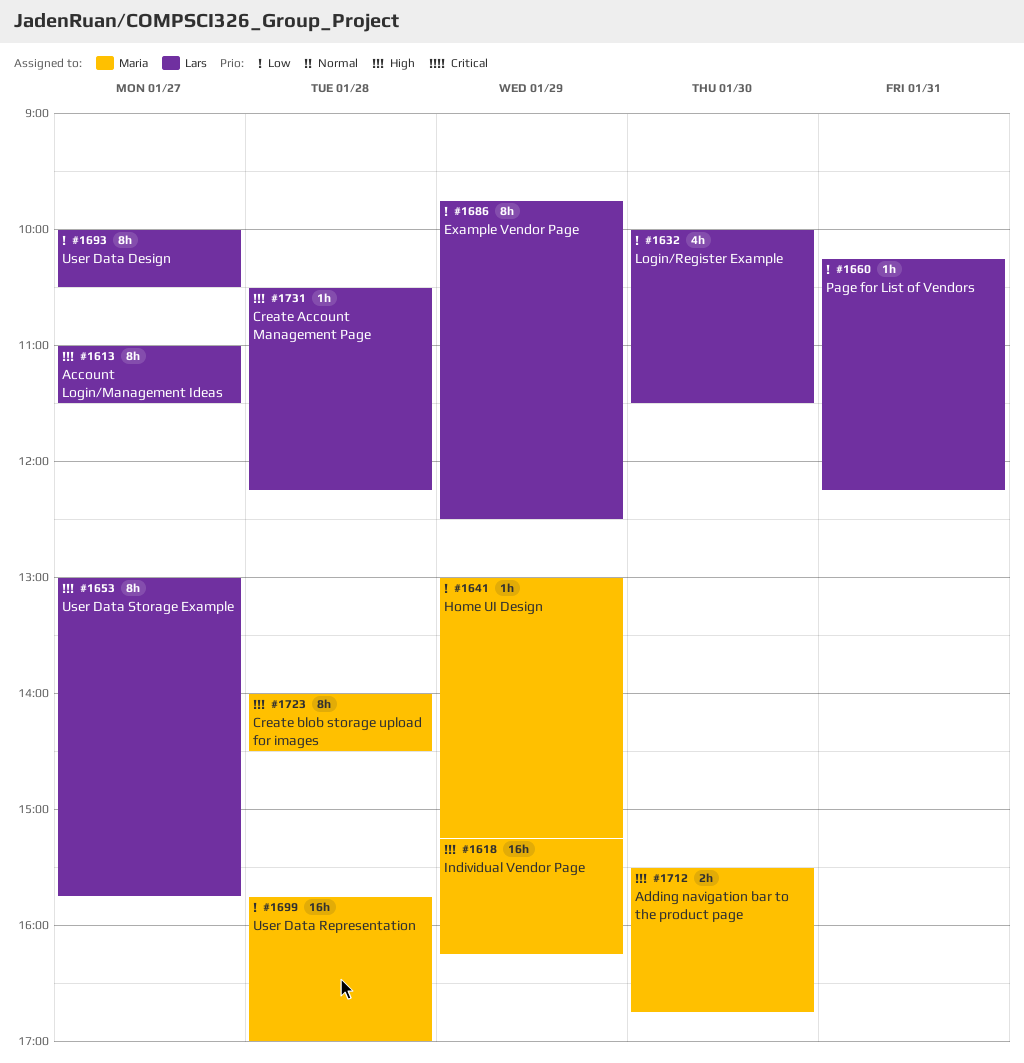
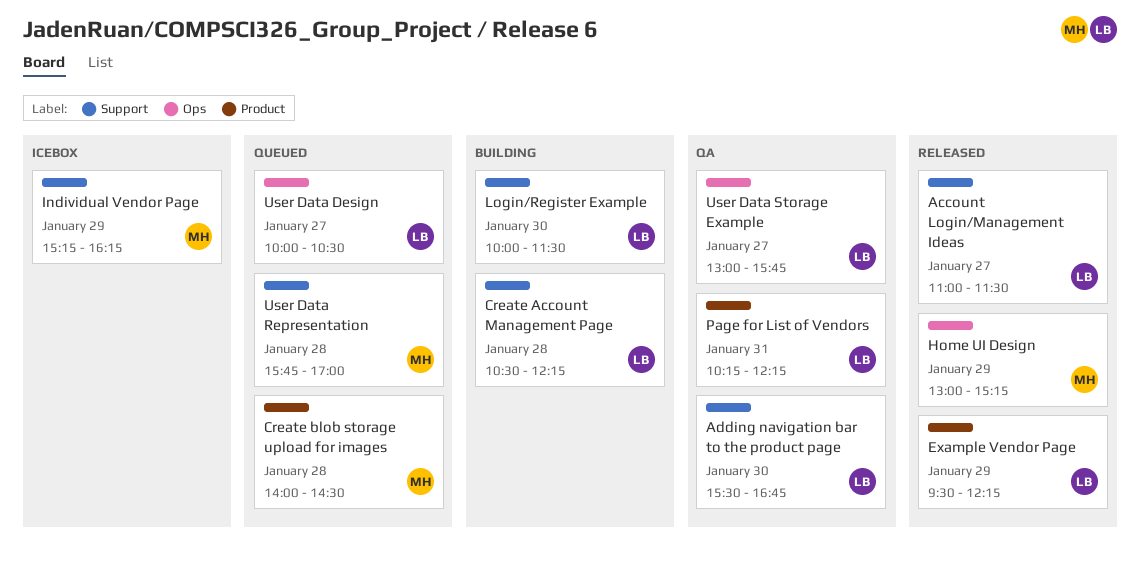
Adding navigation bar to the product page, owner: Maria -> Lars
Example Vendor Page, begins: 09:45 -> 09:30
Example Vendor Page, ends: 12:30 -> 12:15

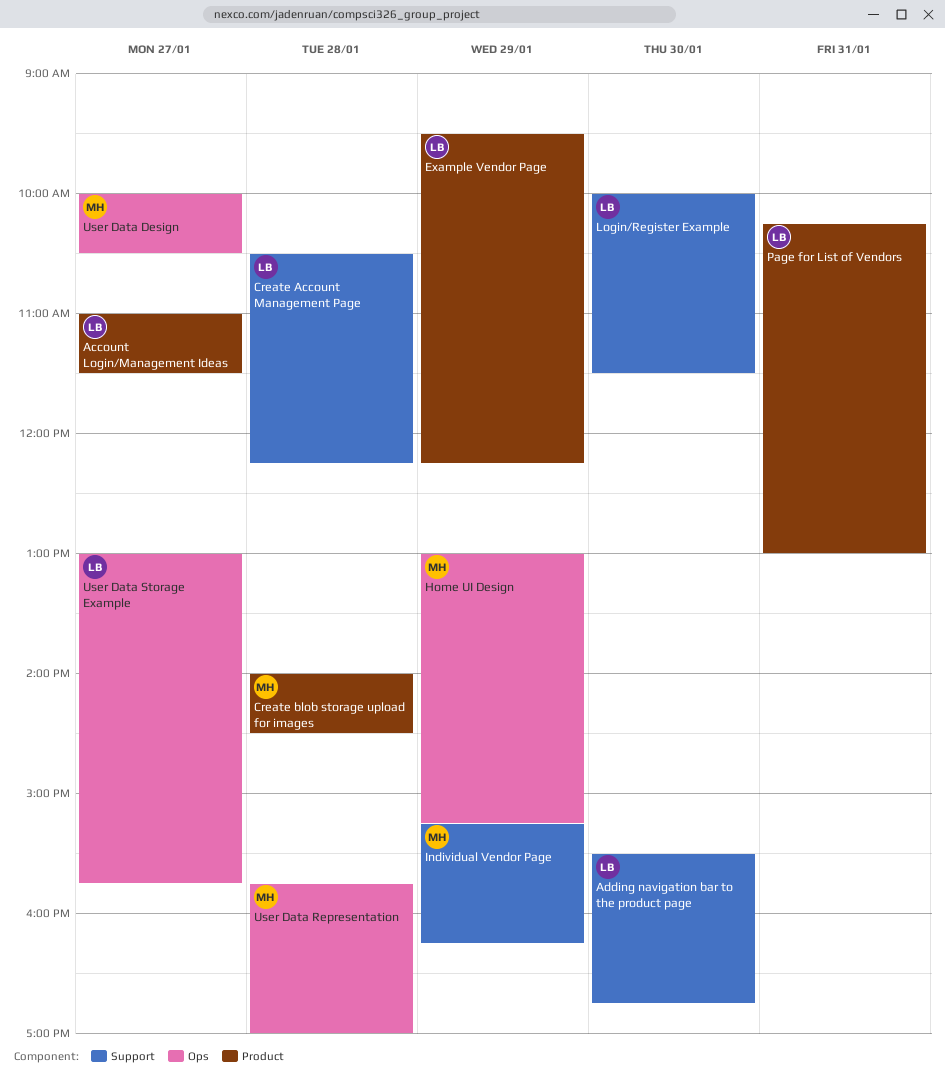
Account Login/Management Ideas, label: Support -> Product
Page for List of Vendors, ends: 12:15 -> 13:00
User Data Design, owner: LB -> MH
User Data Representation, label: Support -> Ops

